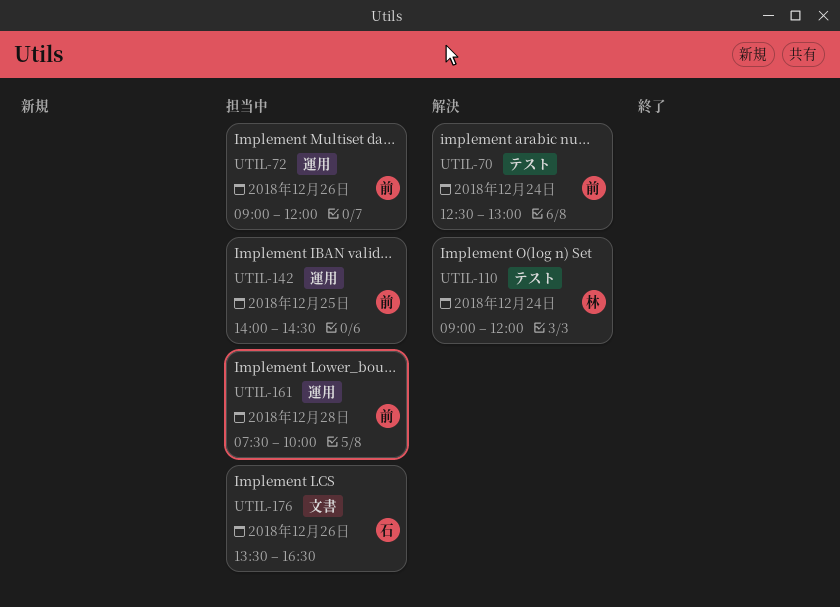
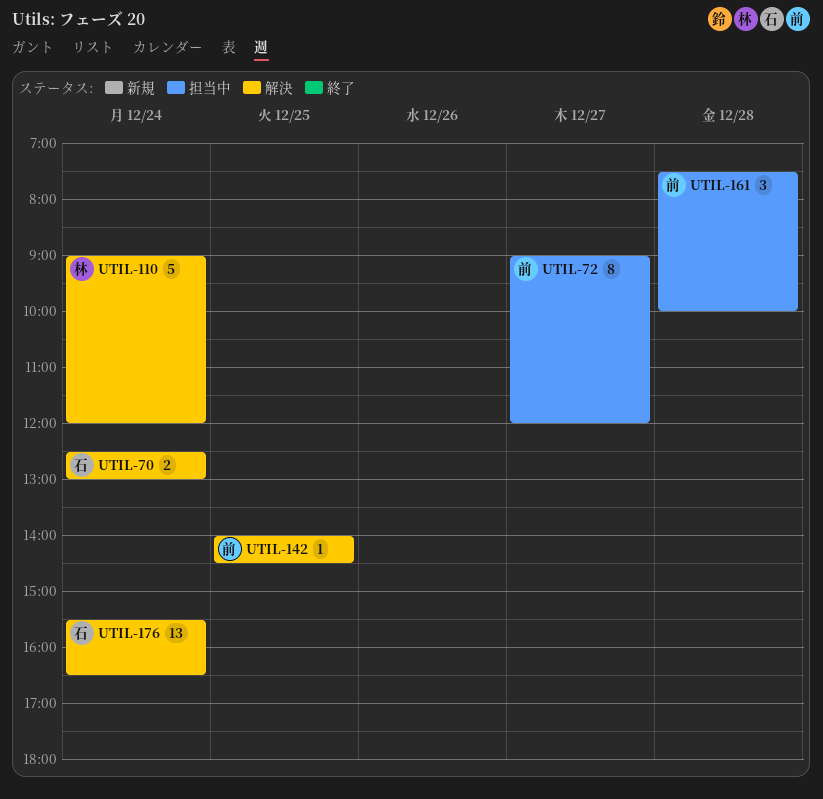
UTIL-70, owner: 前 -> 石
UTIL-72, day: Dec 26 -> Dec 27
UTIL-142, status: 担当中 -> 解決
UTIL-176, status: 担当中 -> 解決
UTIL-176, day: Dec 26 -> Dec 24
UTIL-176, begins: 13:30 -> 15:30

